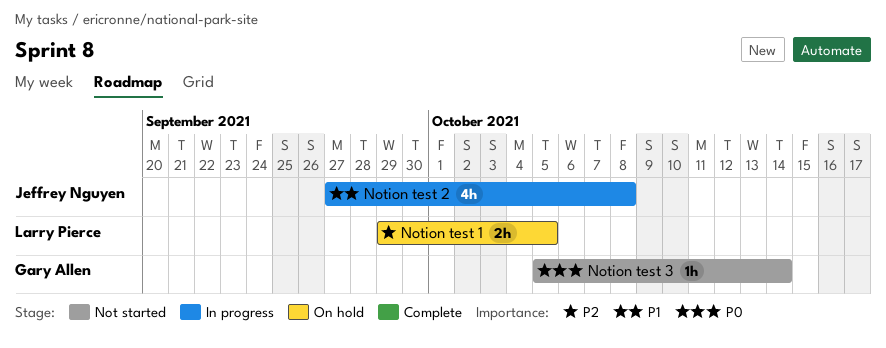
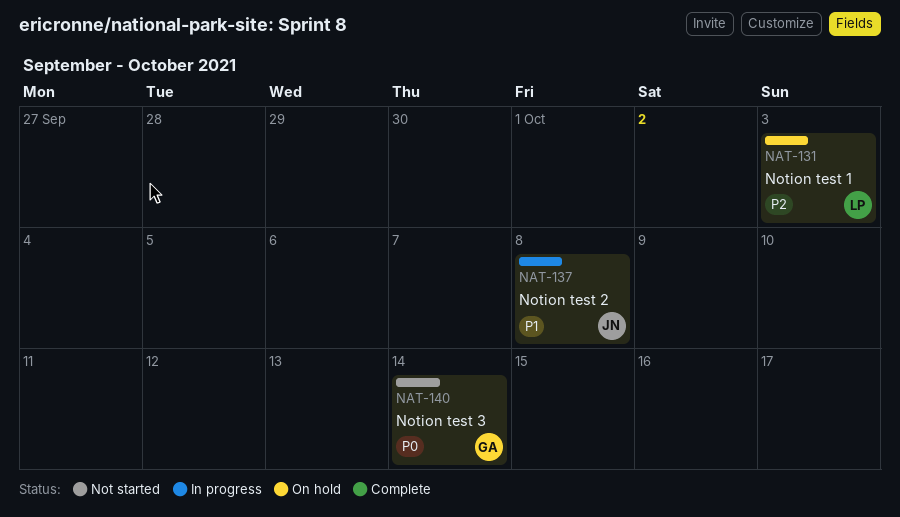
Notion test 1, due: Oct 5 -> Oct 3

